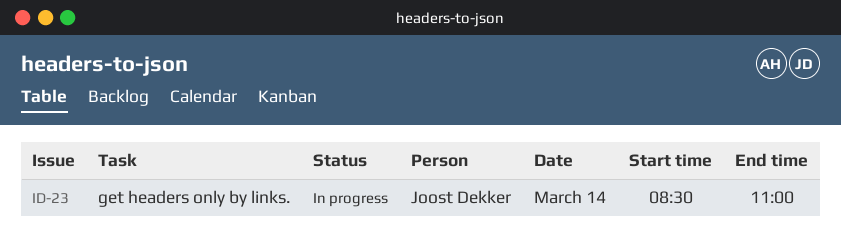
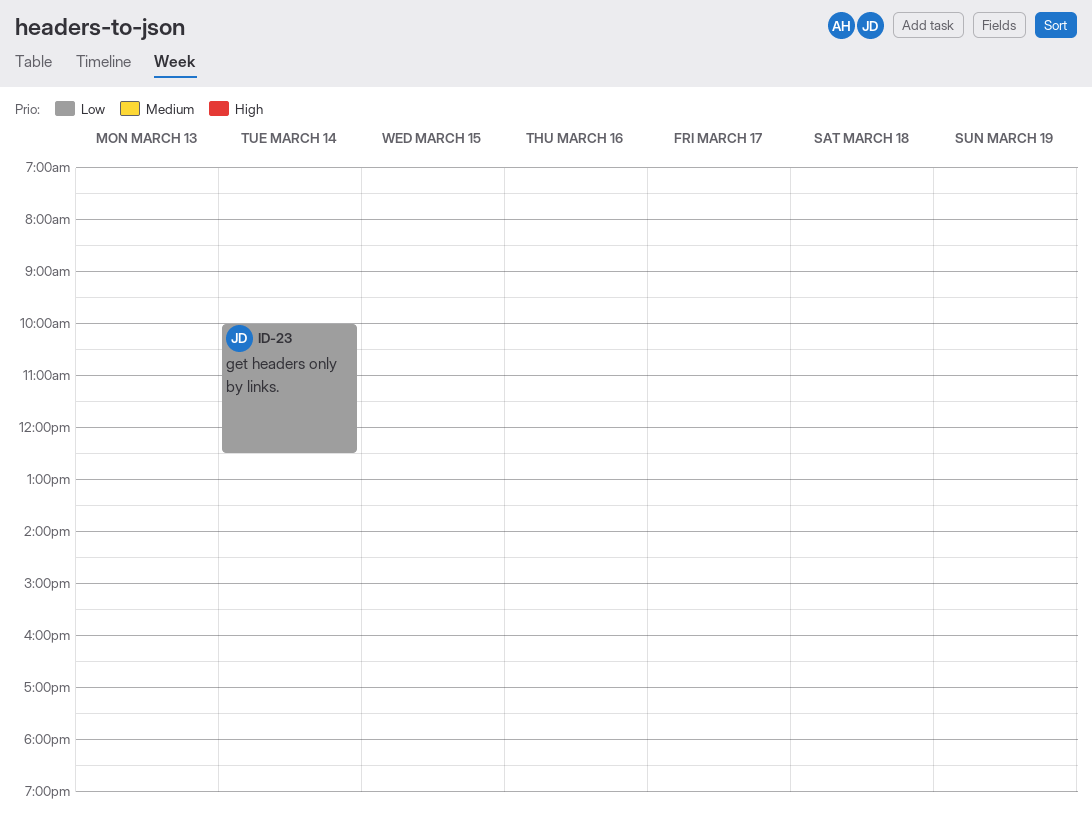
ID-23, begins: 08:30 -> 10:00
ID-23, ends: 11:00 -> 12:30

